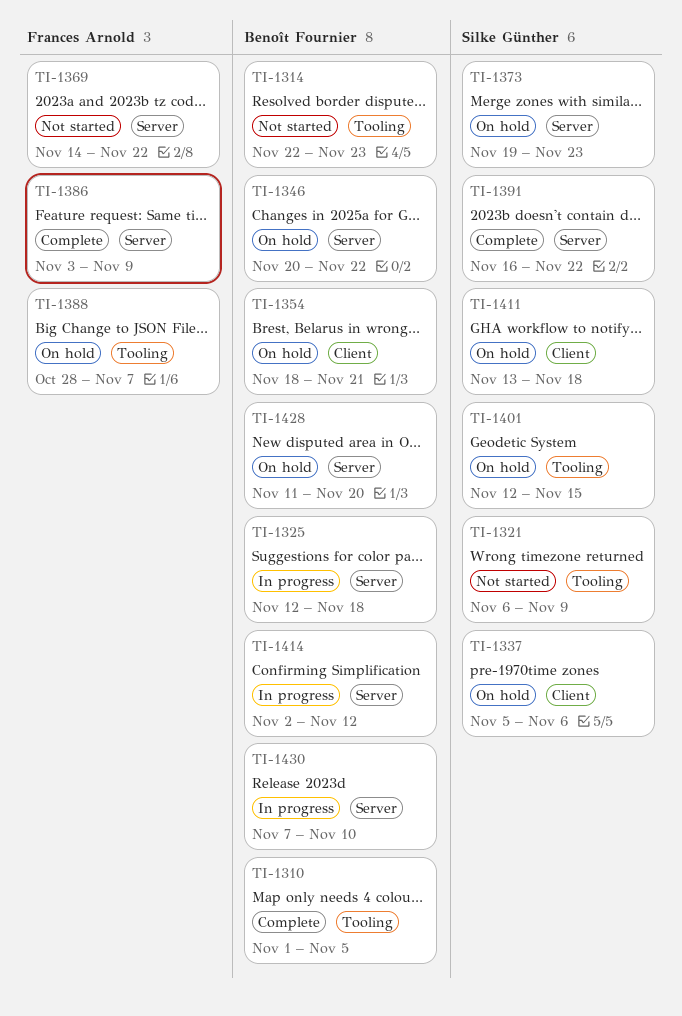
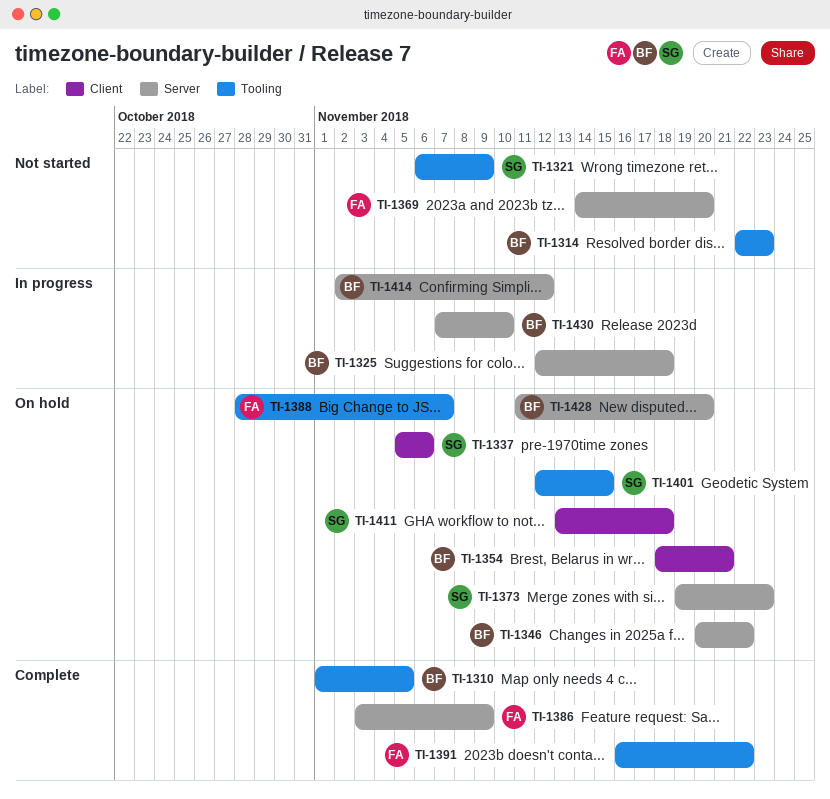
TI-1369, due: Nov 22 -> Nov 20
TI-1391, owner: Silke Günther -> Frances Arnold
TI-1391, label: Server -> Tooling

